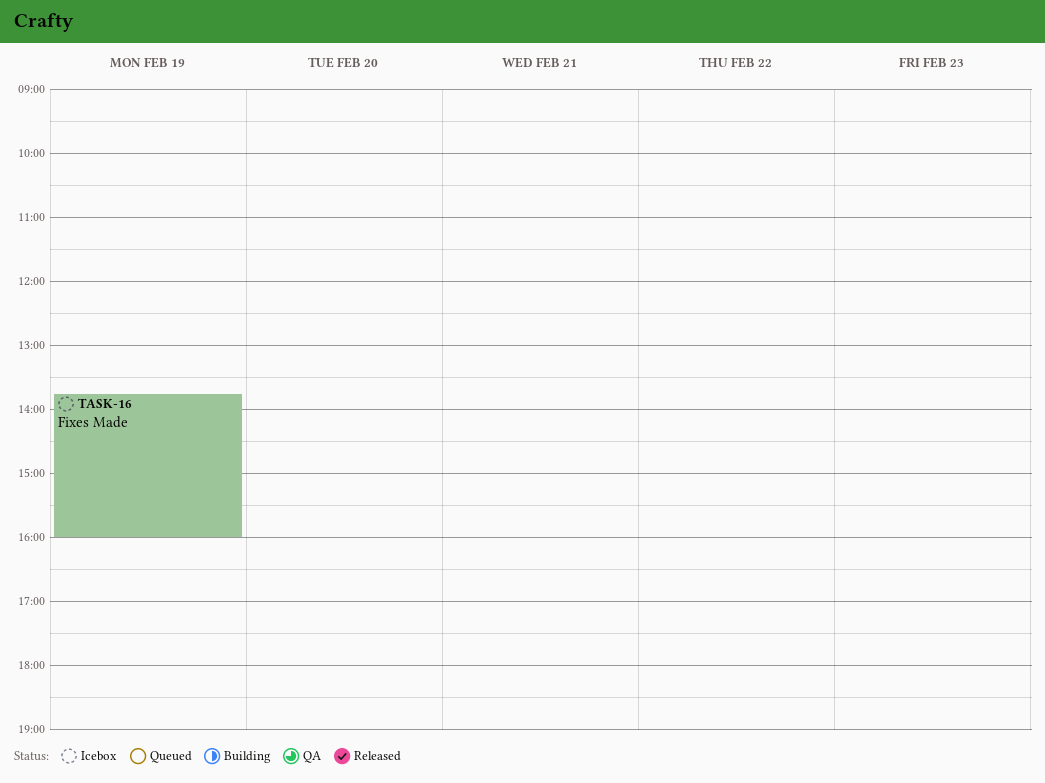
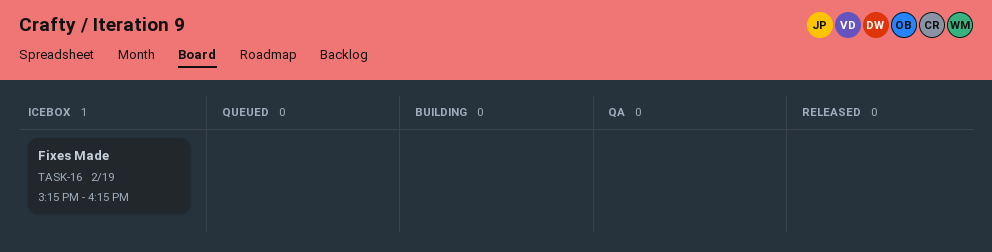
TASK-16, begins: 13:45 -> 15:15
TASK-16, ends: 16:00 -> 16:15

